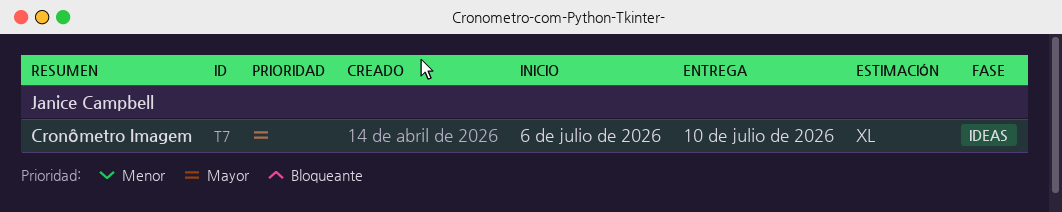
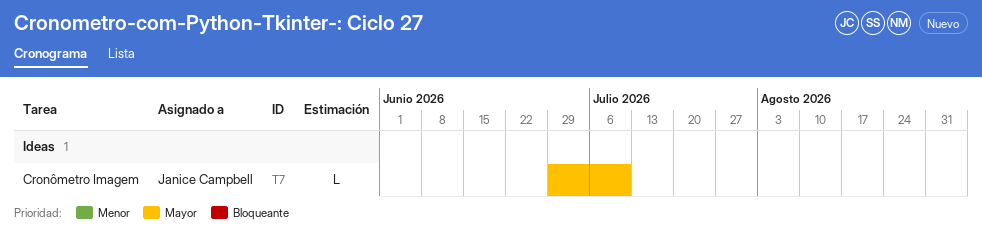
T7, estimate: XL -> L
T7, start: Jul 6 -> Jun 29

